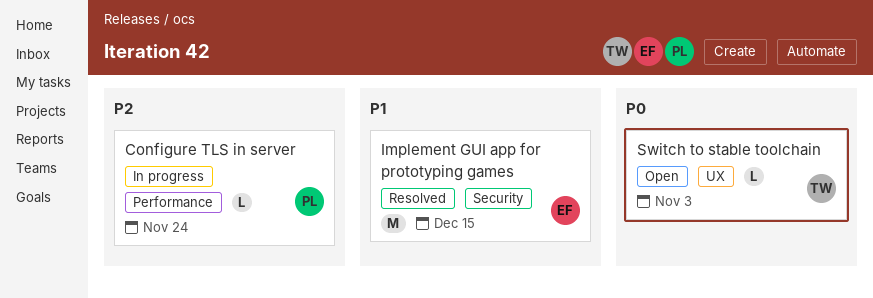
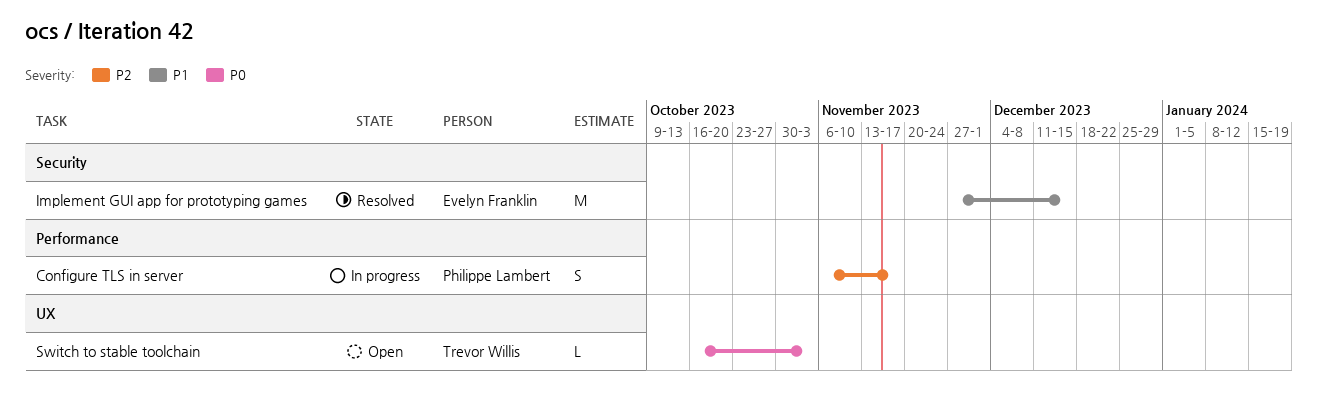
Configure TLS in server, estimate: L -> S
Configure TLS in server, due: Nov 24 -> Nov 17

